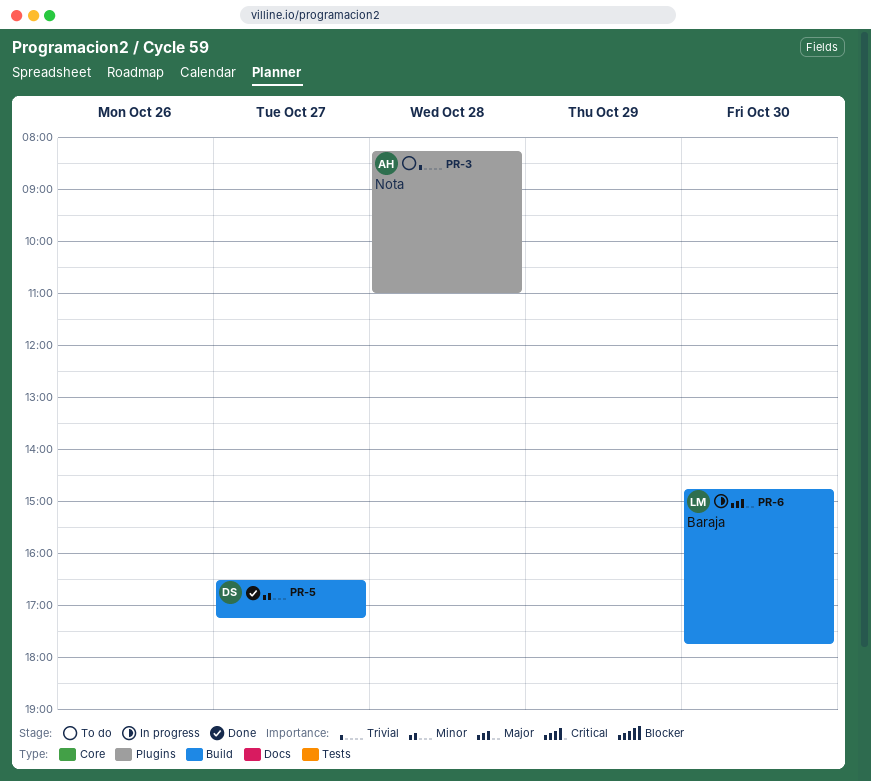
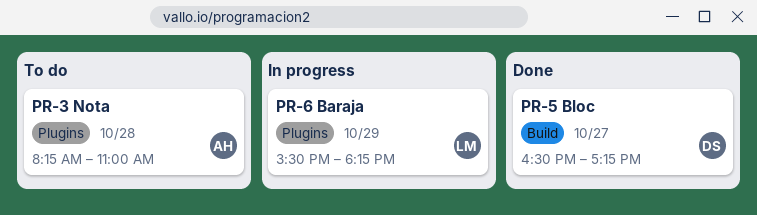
PR-6, label: Build -> Plugins
PR-6, day: Oct 30 -> Oct 29
PR-6, begins: 14:45 -> 15:30
PR-6, ends: 17:45 -> 18:15

